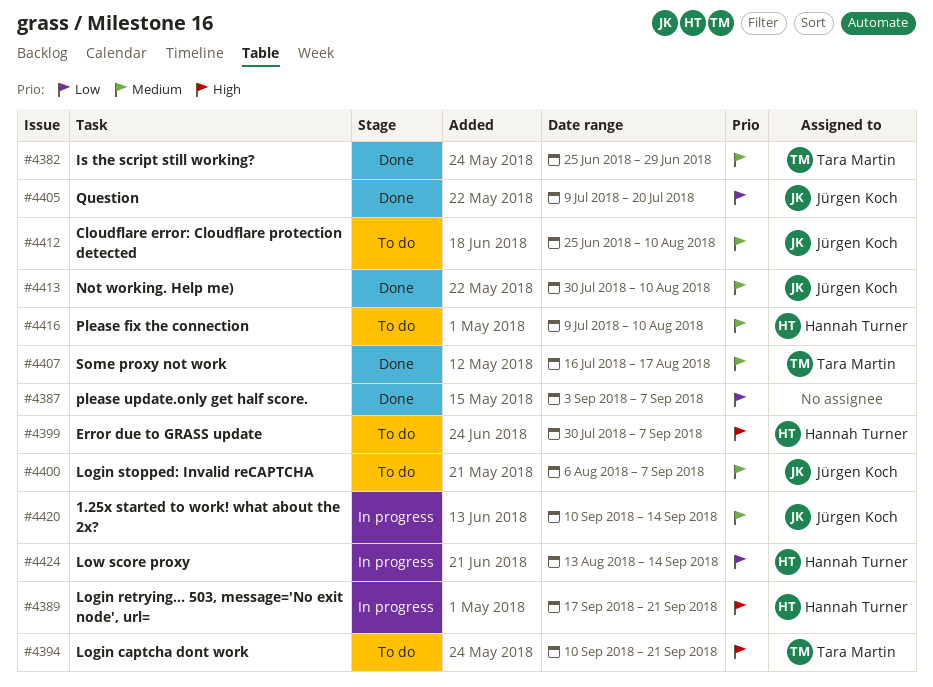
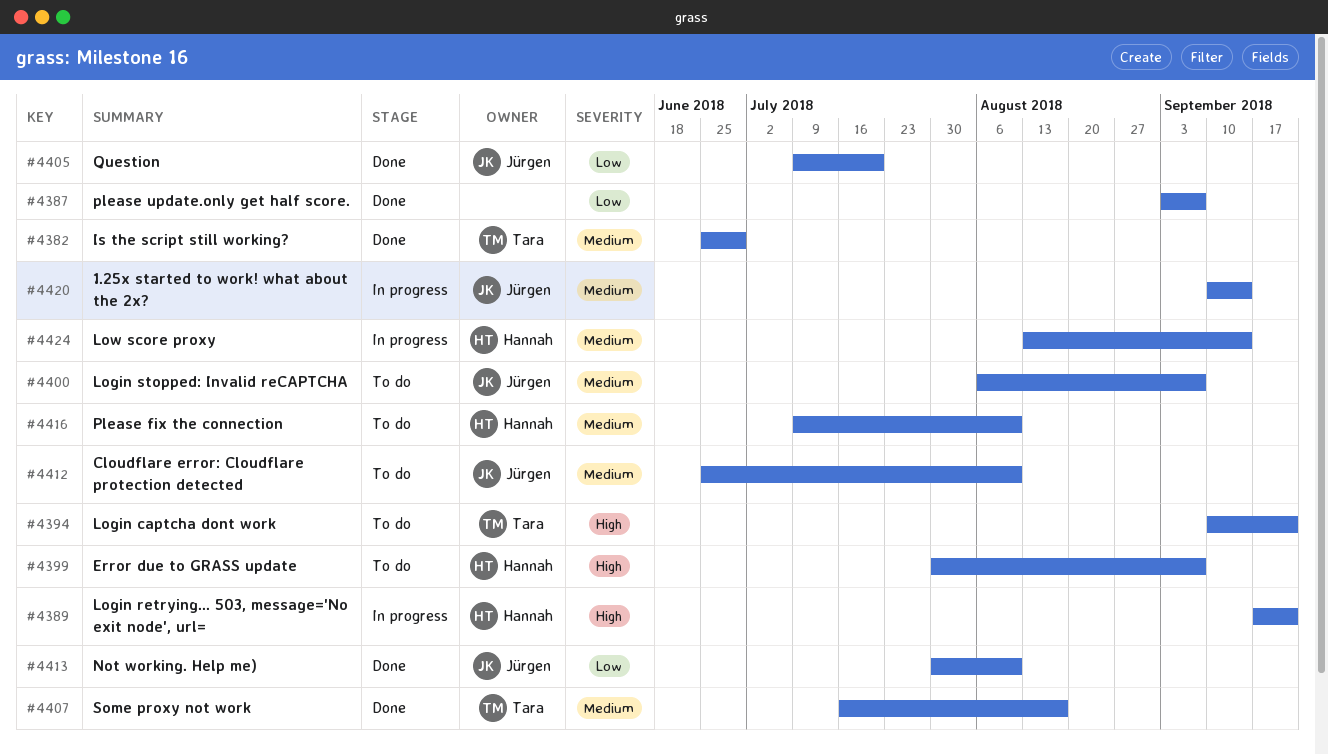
#4413, priority: Medium -> Low
#4424, priority: Low -> Medium

